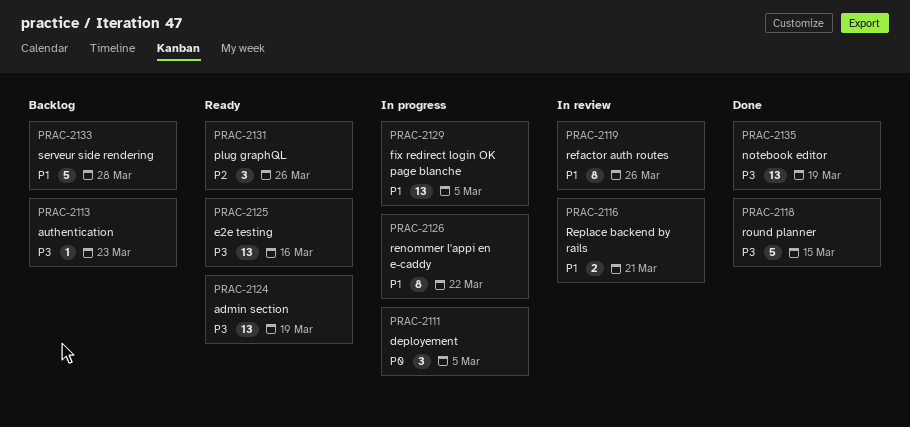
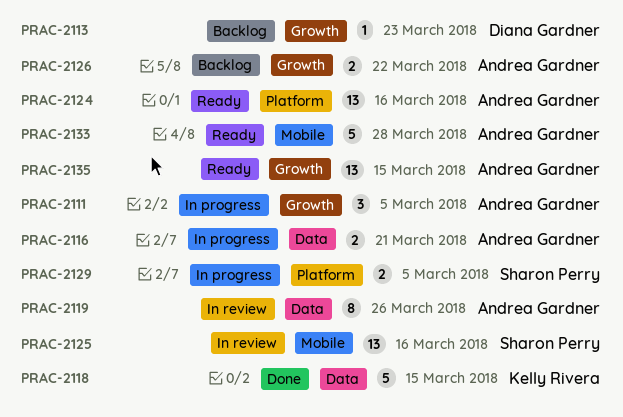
PRAC-2116, status: In review -> In progress
PRAC-2124, due: Mar 19 -> Mar 16
PRAC-2125, status: Ready -> In review
PRAC-2126, status: In progress -> Backlog
PRAC-2126, estimate: 8 -> 2
PRAC-2129, estimate: 13 -> 2
PRAC-2131: present -> none
PRAC-2133, status: Backlog -> Ready
PRAC-2135, status: Done -> Ready
PRAC-2135, due: Mar 19 -> Mar 15

